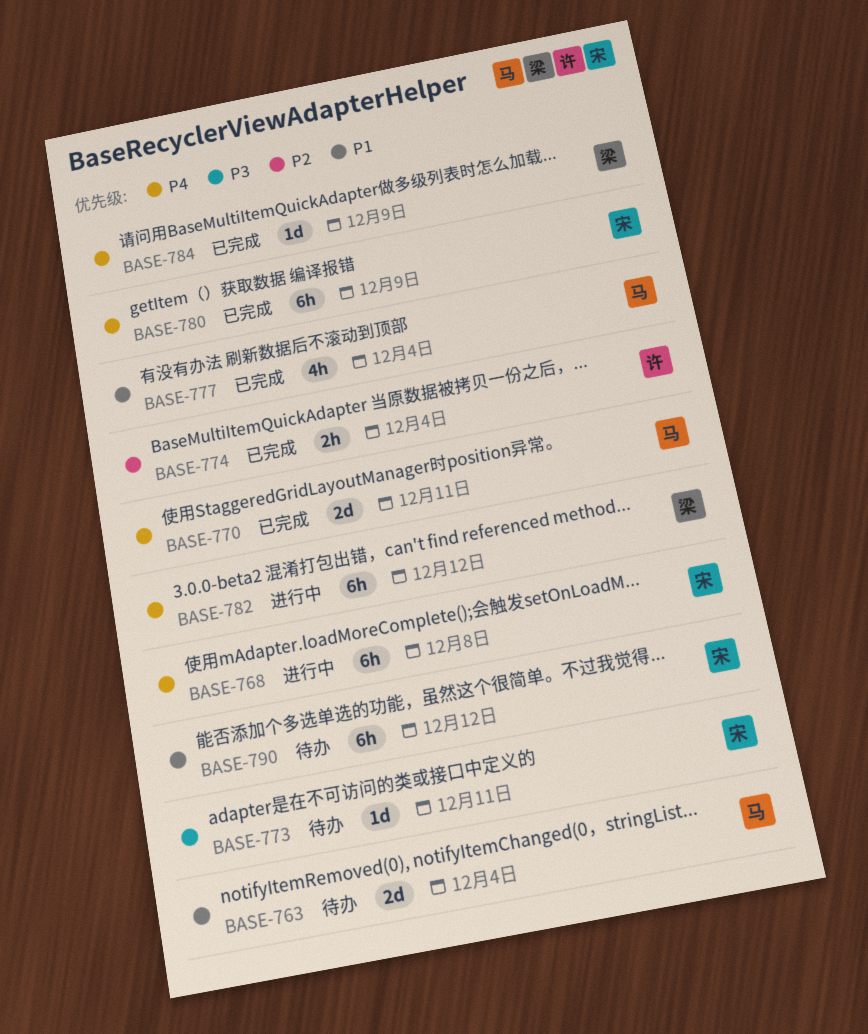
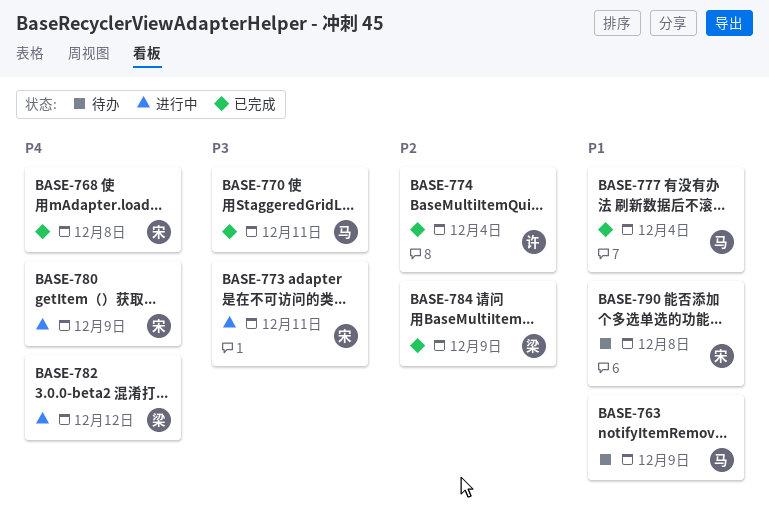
BASE-763, due: Dec 4 -> Dec 9
BASE-768, status: 进行中 -> 已完成
BASE-770, priority: P4 -> P3
BASE-773, status: 待办 -> 进行中
BASE-780, status: 已完成 -> 进行中
BASE-784, priority: P4 -> P2
BASE-790, due: Dec 12 -> Dec 8

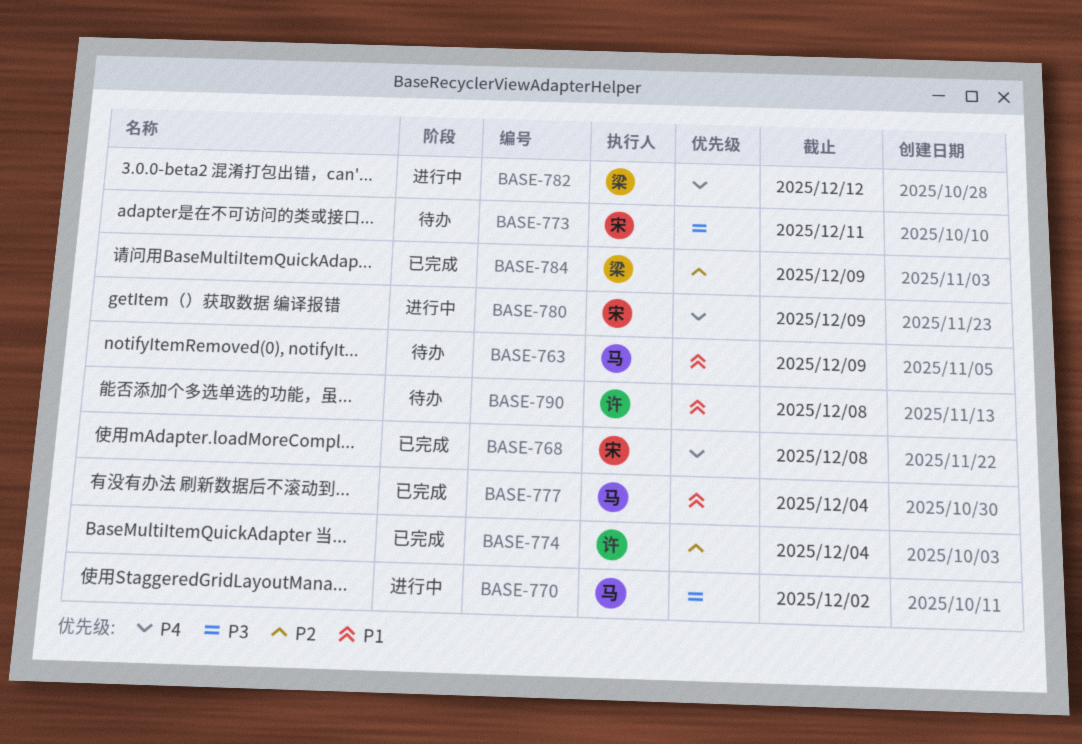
BASE-770, status: 已完成 -> 进行中
BASE-770, due: Dec 11 -> Dec 2
BASE-773, status: 进行中 -> 待办
BASE-790, owner: 宋 -> 许

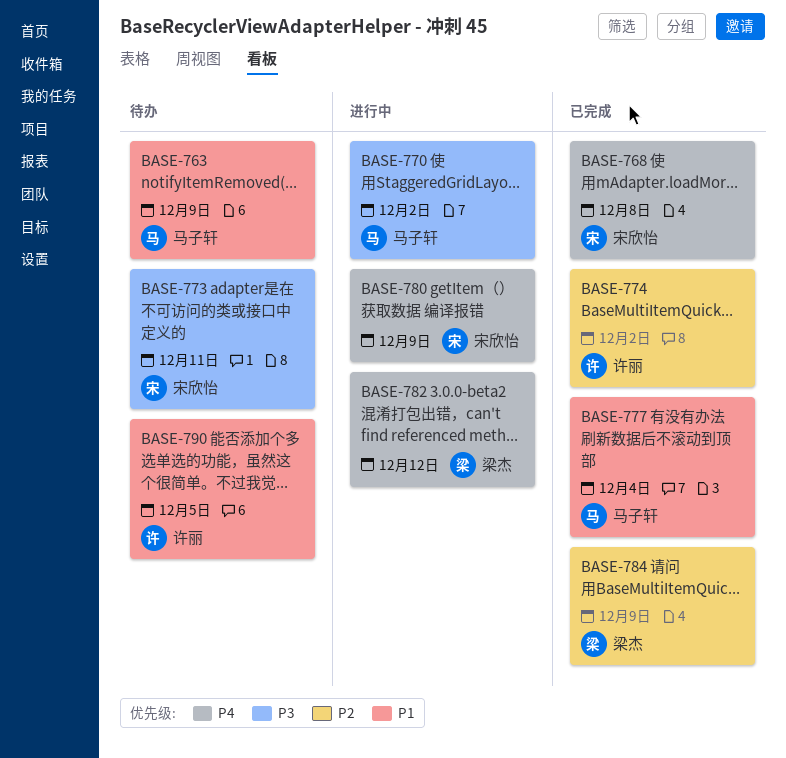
BASE-774, due: Dec 4 -> Dec 2
BASE-790, due: Dec 8 -> Dec 5

